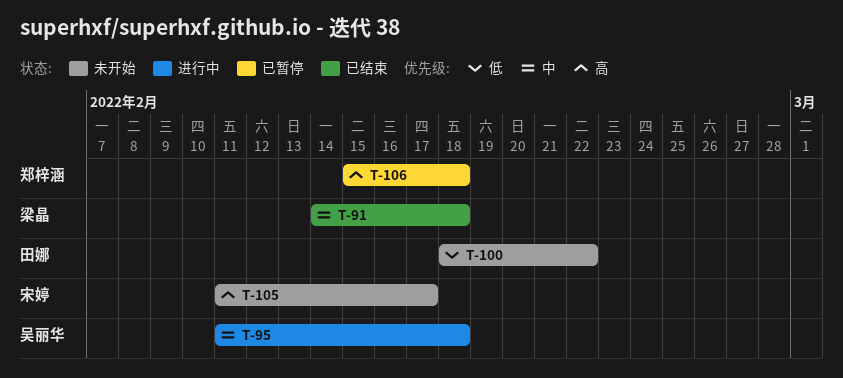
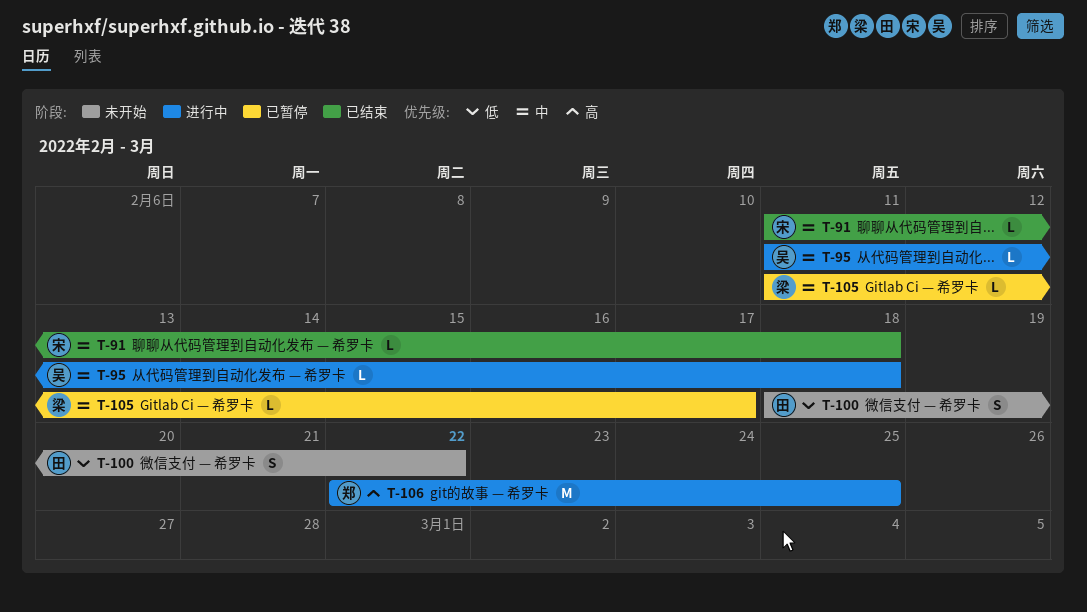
T-91, owner: 梁晶 -> 宋婷
T-91, start: Feb 14 -> Feb 11
T-105, status: 未开始 -> 已暂停
T-105, owner: 宋婷 -> 梁晶
T-105, priority: 高 -> 中
T-106, status: 已暂停 -> 进行中
T-106, start: Feb 15 -> Feb 22
T-106, due: Feb 18 -> Feb 25

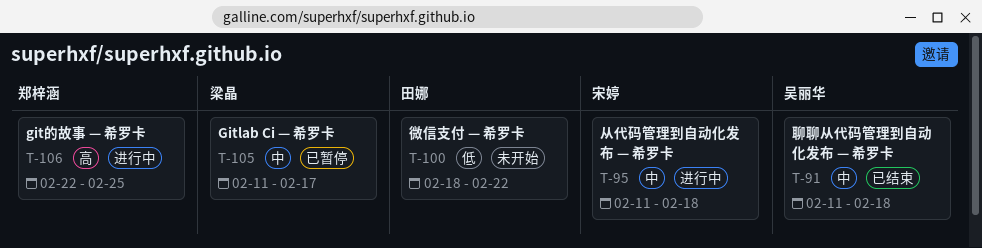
T-91, owner: 宋婷 -> 吴丽华
T-95, owner: 吴丽华 -> 宋婷

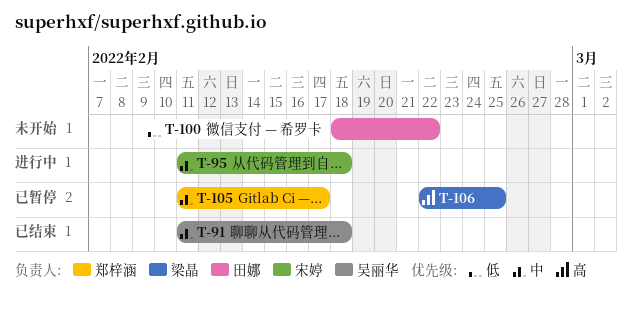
T-105, owner: 梁晶 -> 郑梓涵
T-106, status: 进行中 -> 已暂停
T-106, owner: 郑梓涵 -> 梁晶

